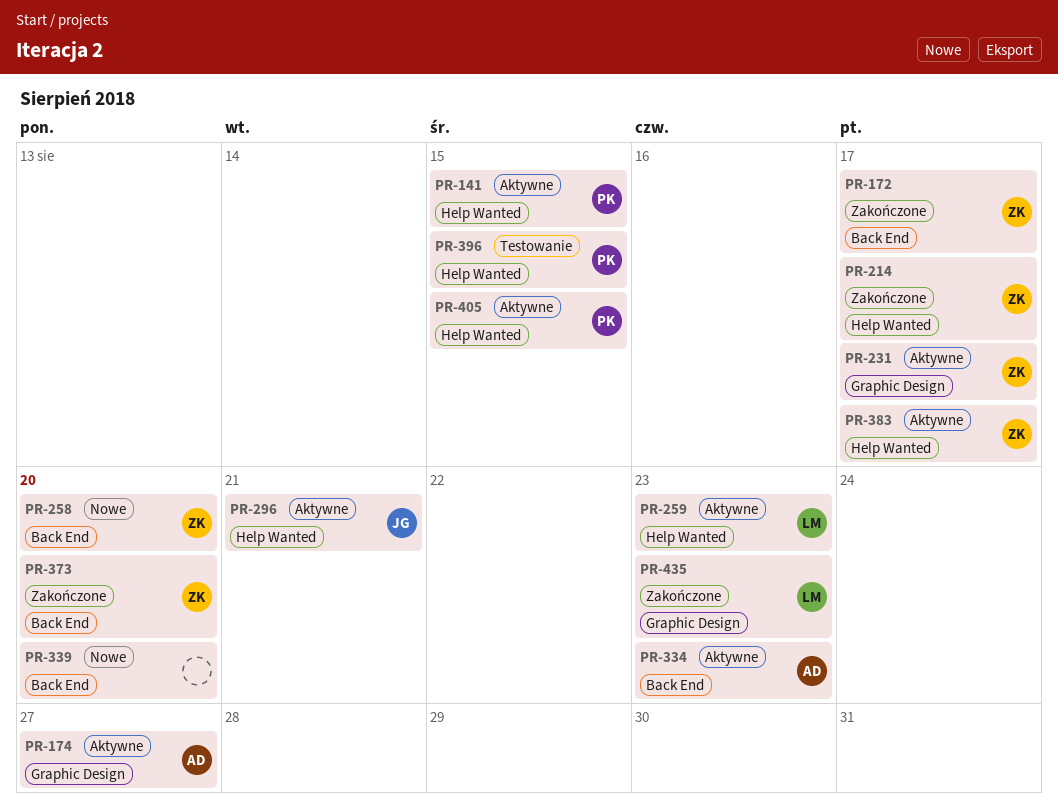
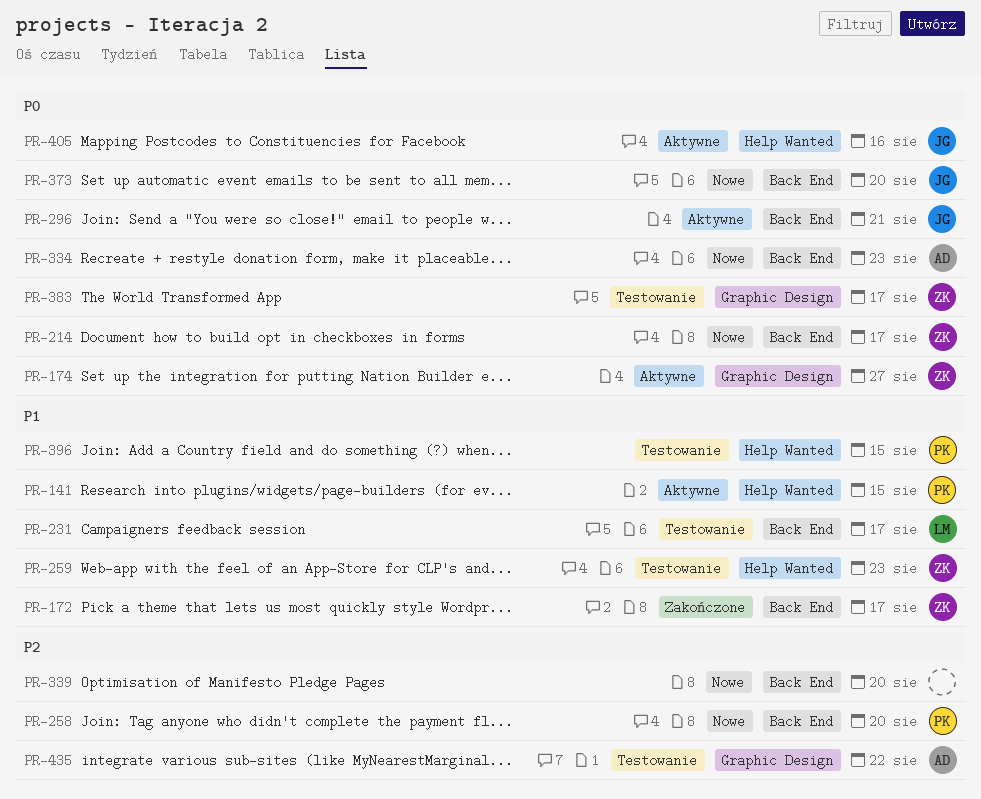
PR-174, owner: AD -> ZK
PR-214, status: Zakończone -> Nowe
PR-214, label: Help Wanted -> Back End
PR-231, status: Aktywne -> Testowanie
PR-231, owner: ZK -> LM
PR-231, label: Graphic Design -> Back End
PR-258, owner: ZK -> PK
PR-259, status: Aktywne -> Testowanie
PR-259, owner: LM -> ZK
PR-296, label: Help Wanted -> Back End
PR-334, status: Aktywne -> Nowe
PR-373, status: Zakończone -> Nowe
PR-373, owner: ZK -> JG
PR-383, status: Aktywne -> Testowanie
PR-383, label: Help Wanted -> Graphic Design
PR-405, owner: PK -> JG
PR-405, due: Aug 15 -> Aug 16
PR-435, status: Zakończone -> Testowanie
PR-435, owner: LM -> AD
PR-435, due: Aug 23 -> Aug 22

